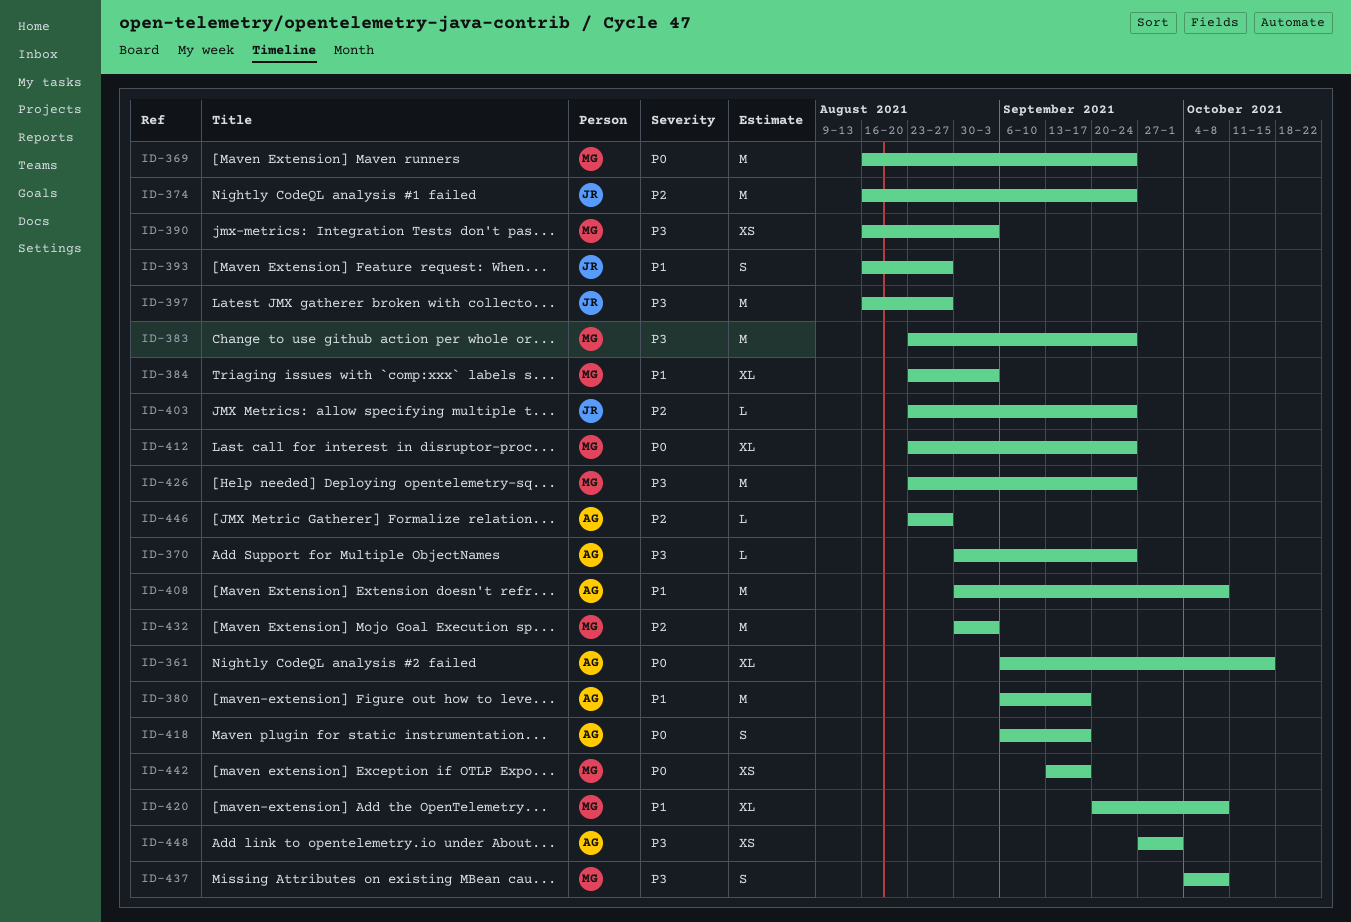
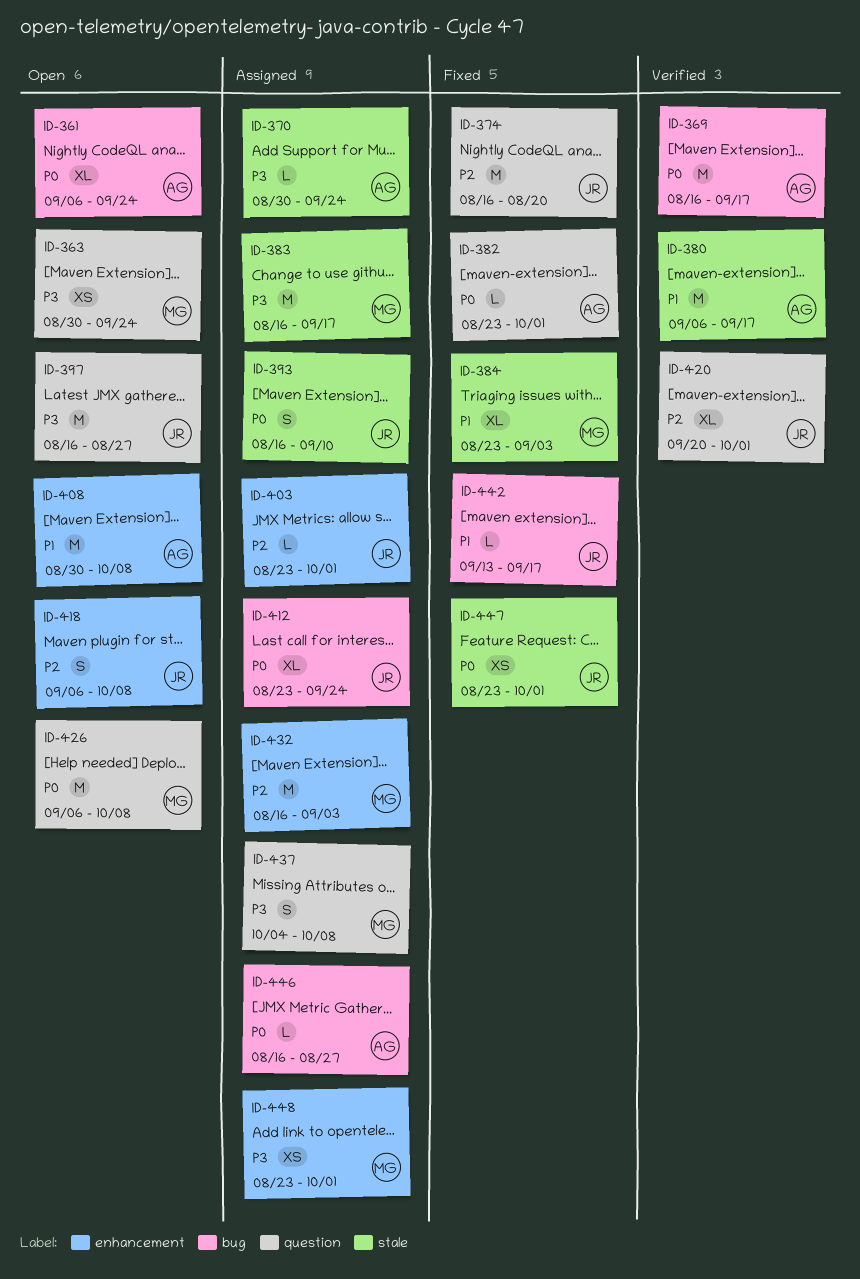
ID-361, due: Oct 15 -> Sep 24
ID-363: none -> present
ID-369, owner: MG -> AG
ID-369, due: Sep 24 -> Sep 17
ID-374, due: Sep 24 -> Aug 20
ID-382: none -> present
ID-383, start: Aug 23 -> Aug 16
ID-383, due: Sep 24 -> Sep 17
ID-390: present -> none
ID-393, priority: P1 -> P0
ID-393, due: Aug 27 -> Sep 10
ID-403, due: Sep 24 -> Oct 1
ID-412, owner: MG -> JR
ID-418, owner: AG -> JR
ID-418, priority: P0 -> P2
ID-418, due: Sep 17 -> Oct 8
ID-420, owner: MG -> JR
ID-420, priority: P1 -> P2
ID-420, due: Oct 8 -> Oct 1
ID-426, priority: P3 -> P0
ID-426, start: Aug 23 -> Sep 6
ID-426, due: Sep 24 -> Oct 8
ID-432, start: Aug 30 -> Aug 16
ID-442, owner: MG -> JR
ID-442, priority: P0 -> P1
ID-442, estimate: XS -> L
ID-446, priority: P2 -> P0
ID-446, start: Aug 23 -> Aug 16
ID-447: none -> present
ID-448, owner: AG -> MG
ID-448, start: Sep 27 -> Aug 23

